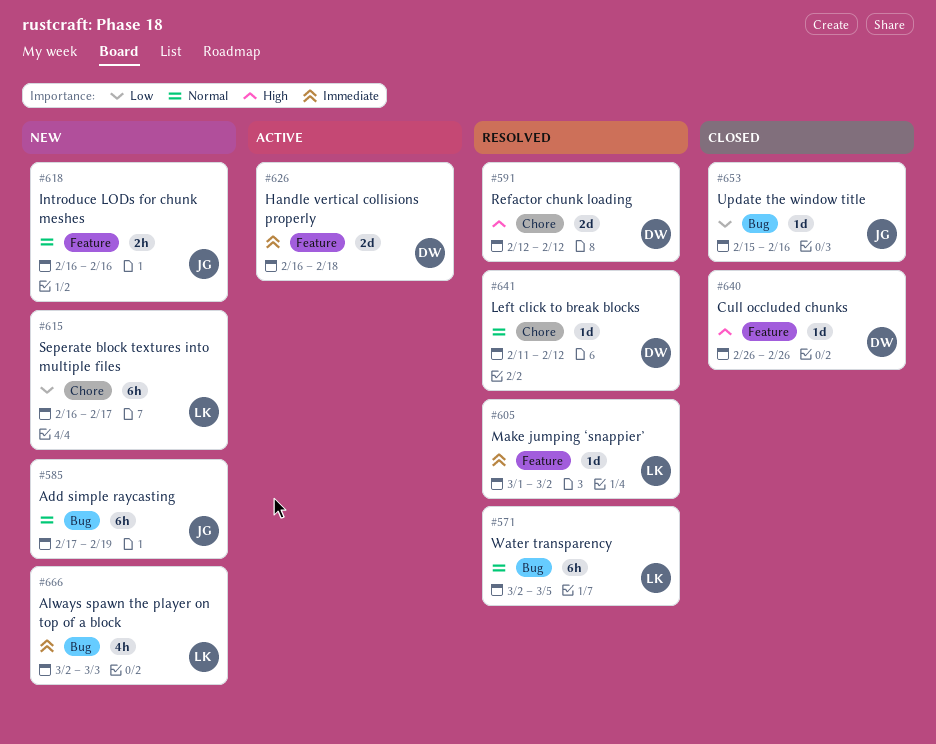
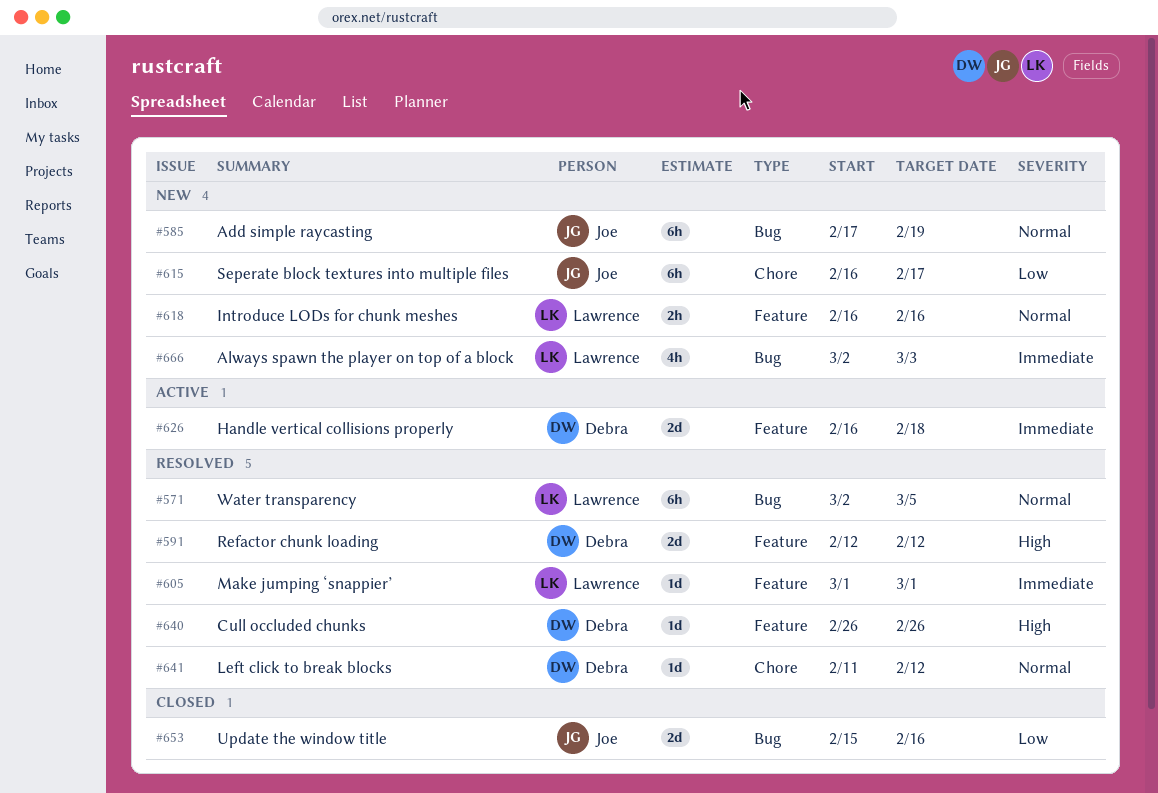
#591, label: Chore -> Feature
#605, due: Mar 2 -> Mar 1
#615, owner: Lawrence -> Joe
#618, owner: Joe -> Lawrence
#640, status: Closed -> Resolved
#653, estimate: 1d -> 2d

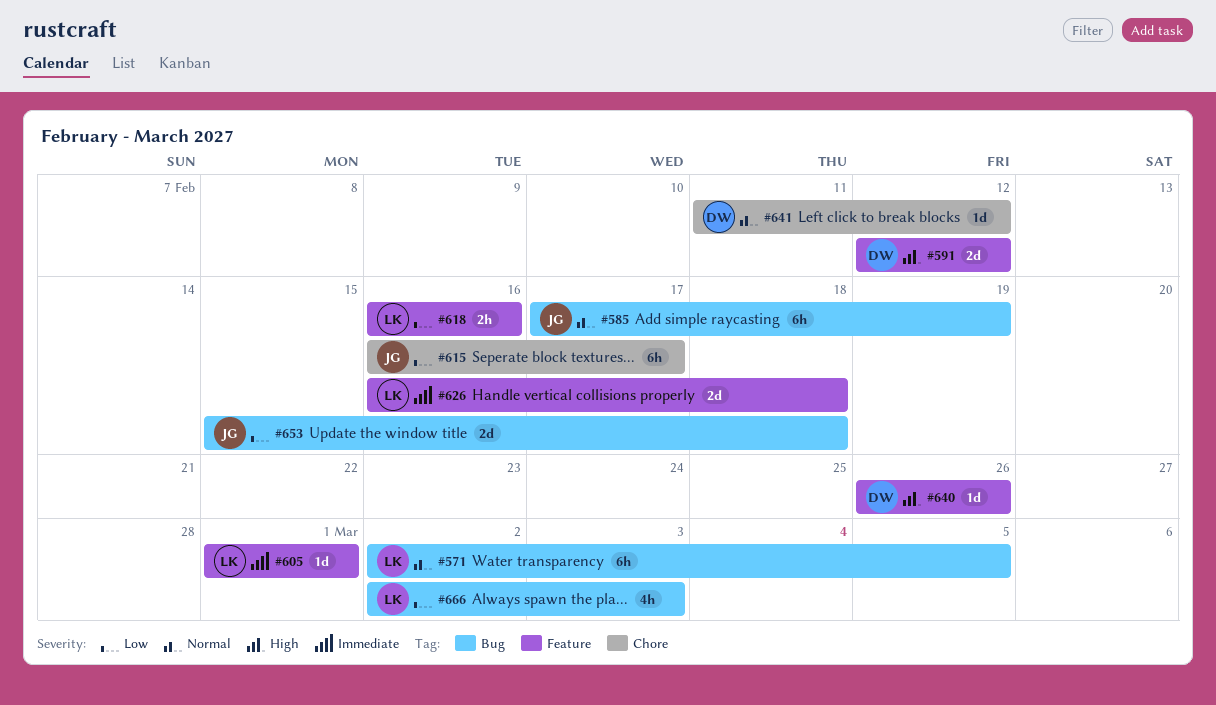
#618, priority: Normal -> Low
#626, owner: Debra -> Lawrence
#653, due: Feb 16 -> Feb 18
#666, priority: Immediate -> Low

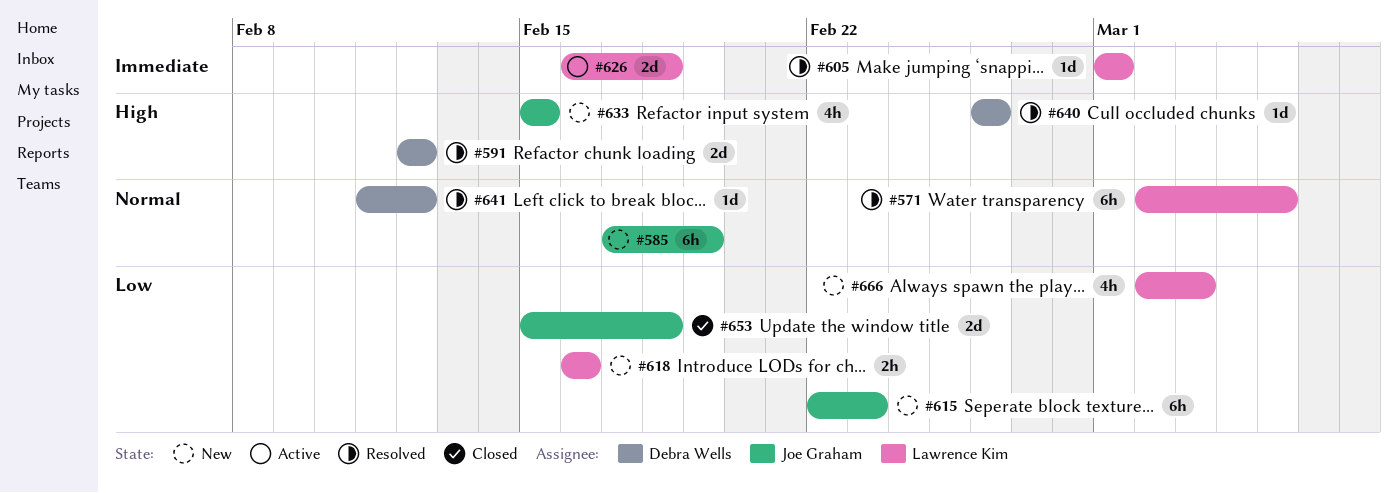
#615, start: Feb 16 -> Feb 22
#615, due: Feb 17 -> Feb 23
#633: none -> present

